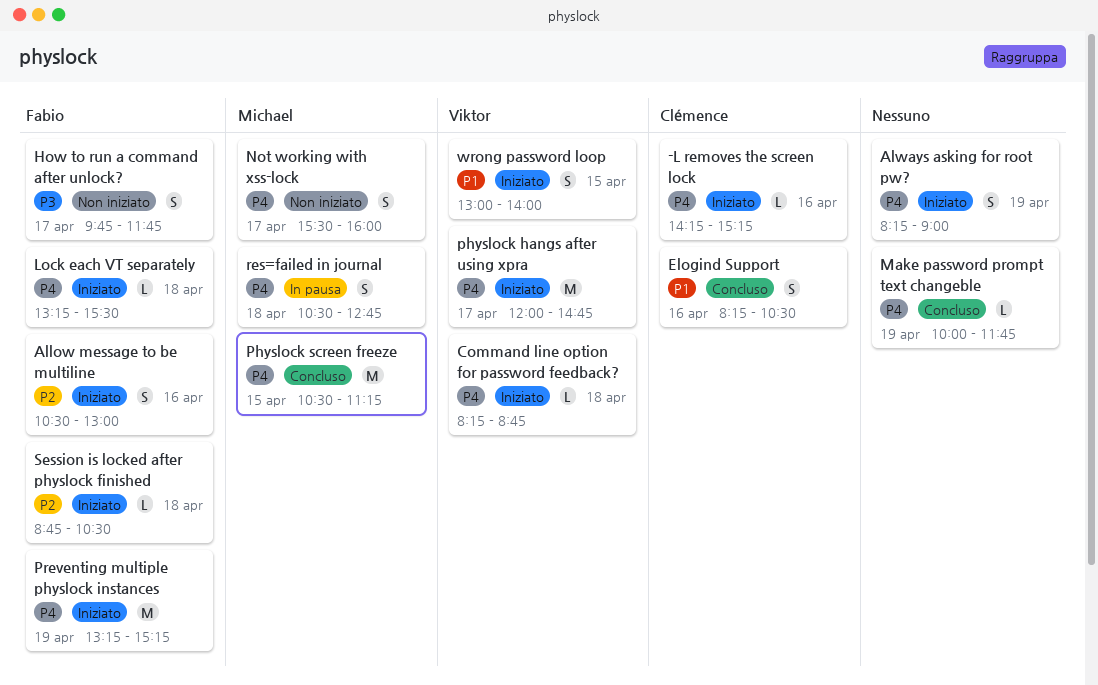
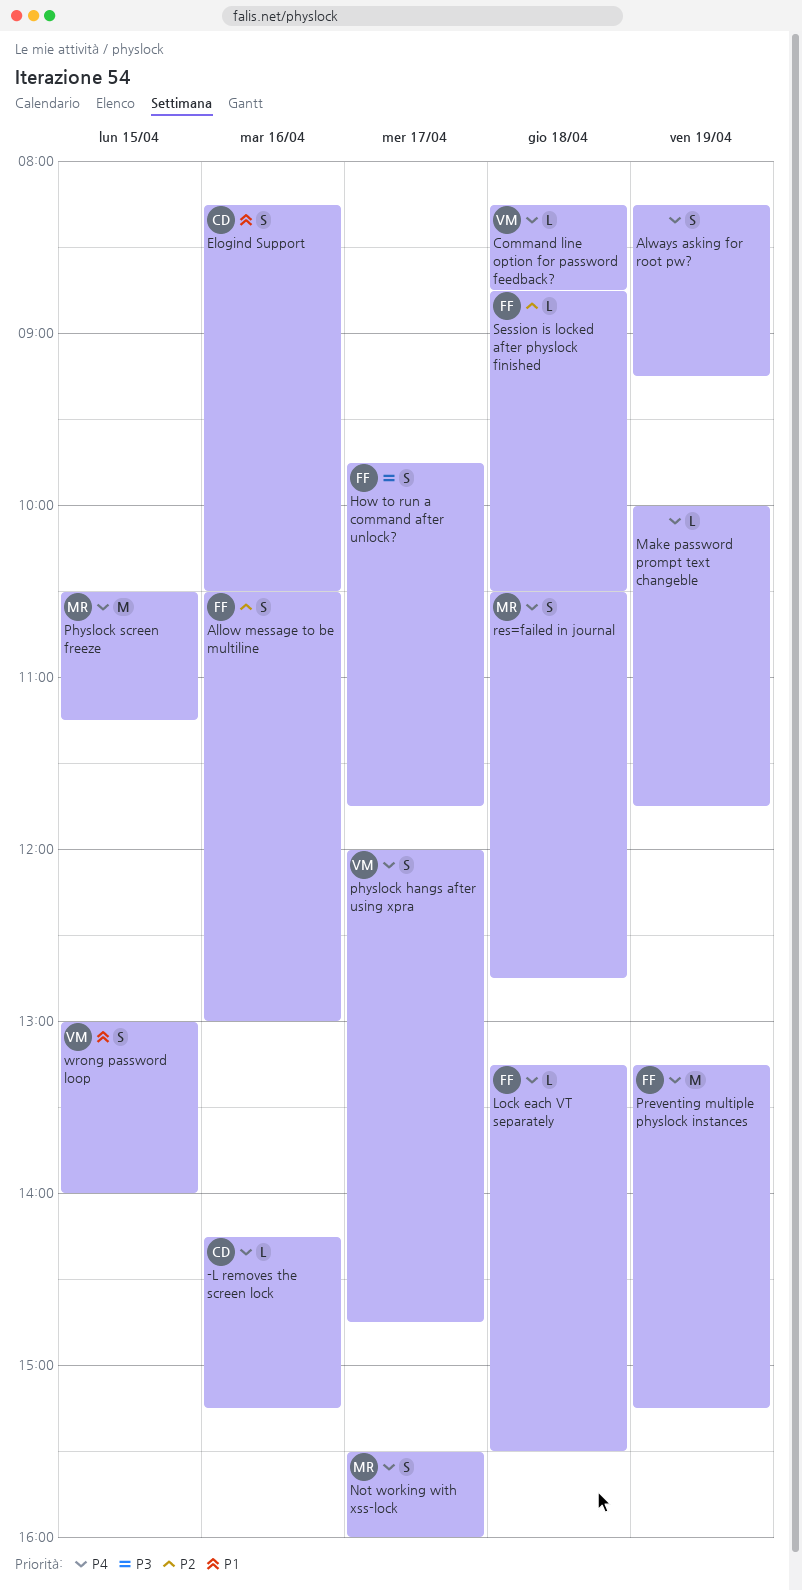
Always asking for root pw?, ends: 09:00 -> 09:15
physlock hangs after using xpra, estimate: M -> S

